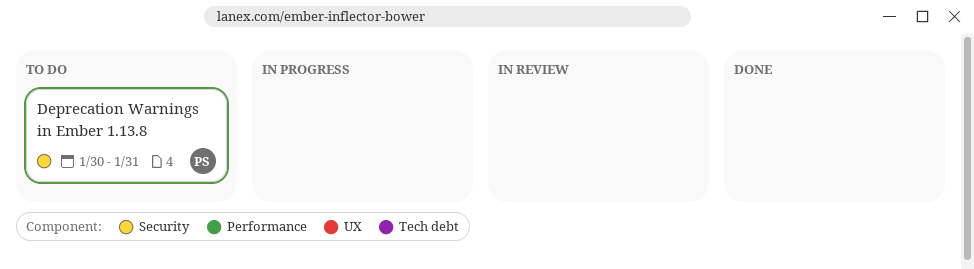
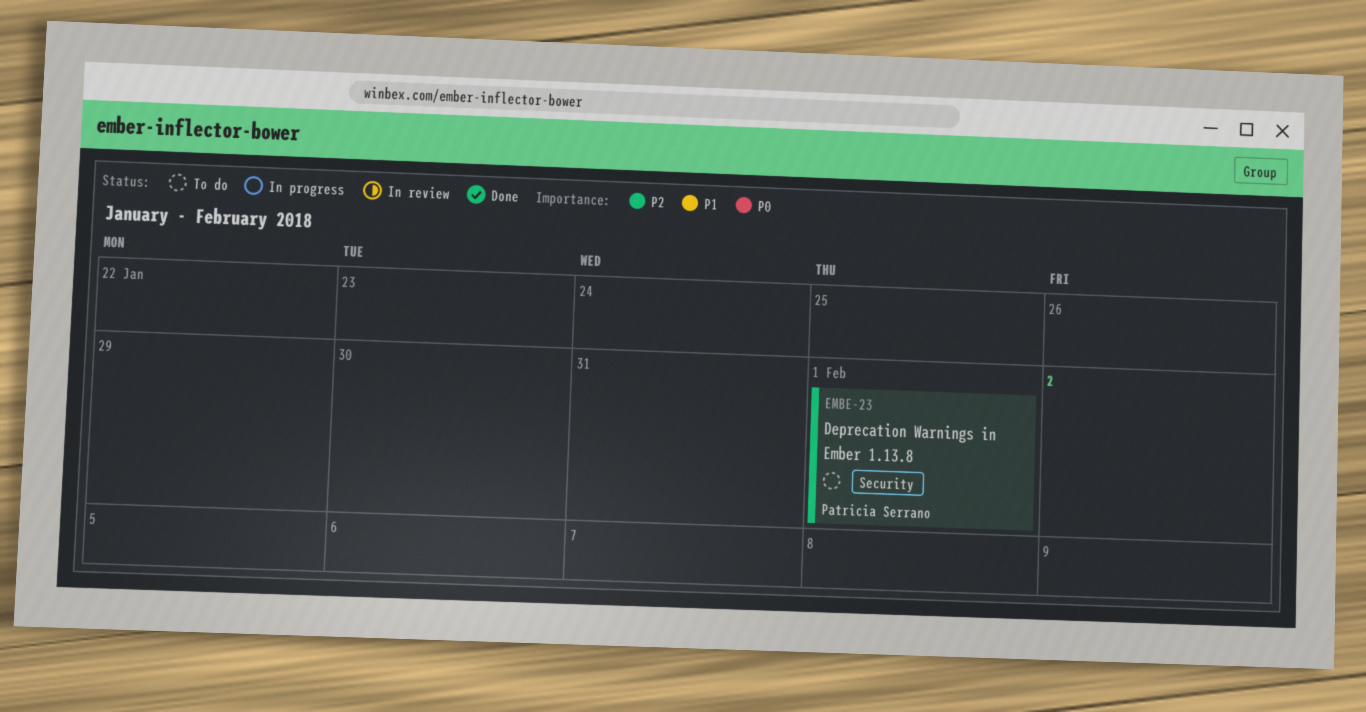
Deprecation Warnings in Ember 1.13.8, due: Jan 31 -> Feb 1

